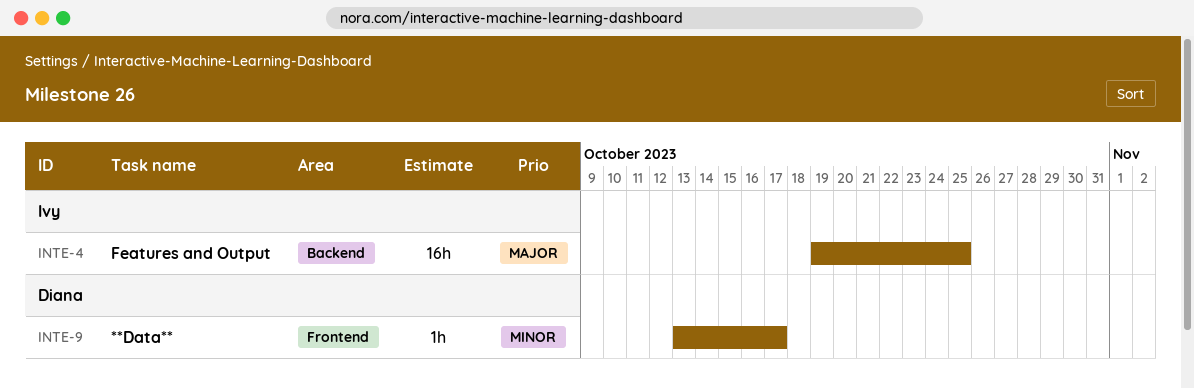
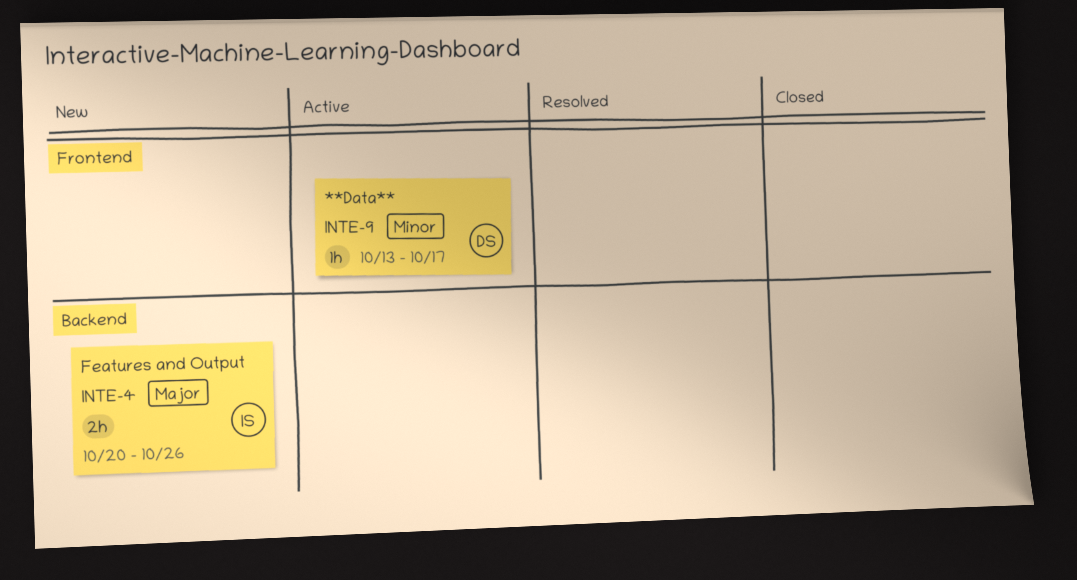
INTE-4, estimate: 16h -> 2h
INTE-4, start: Oct 19 -> Oct 20
INTE-4, due: Oct 25 -> Oct 26

